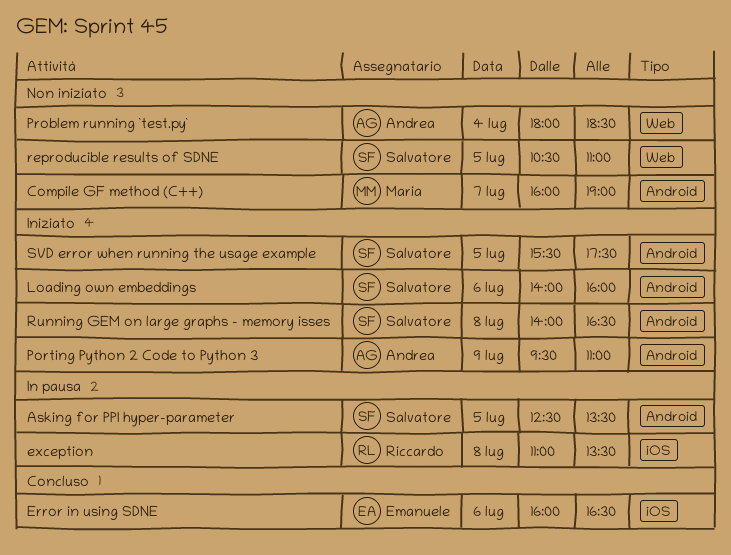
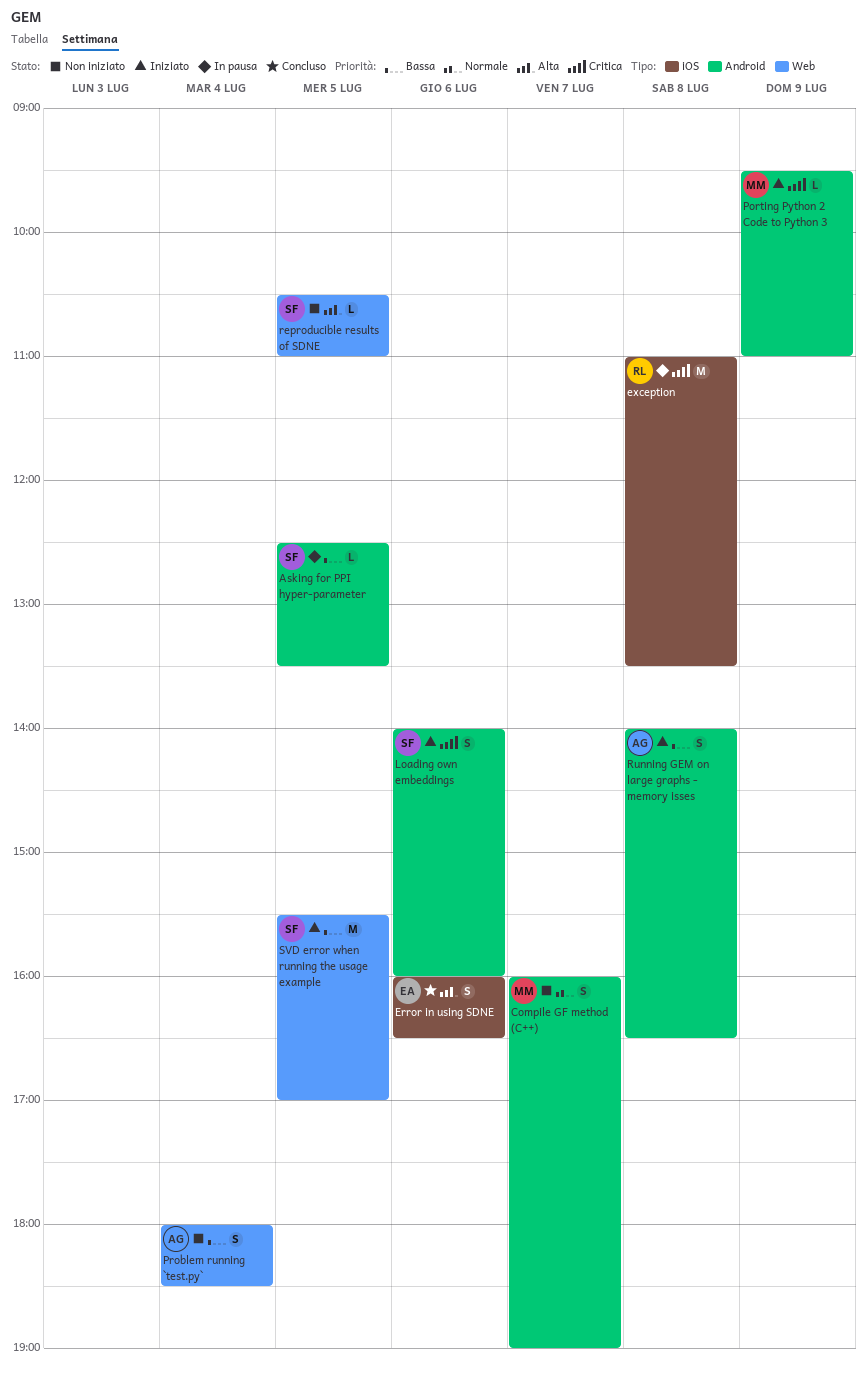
Porting Python 2 Code to Python 3, owner: Andrea -> Maria
Running GEM on large graphs - memory isses, owner: Salvatore -> Andrea
SVD error when running the usage example, label: Android -> Web
SVD error when running the usage example, ends: 17:30 -> 17:00

